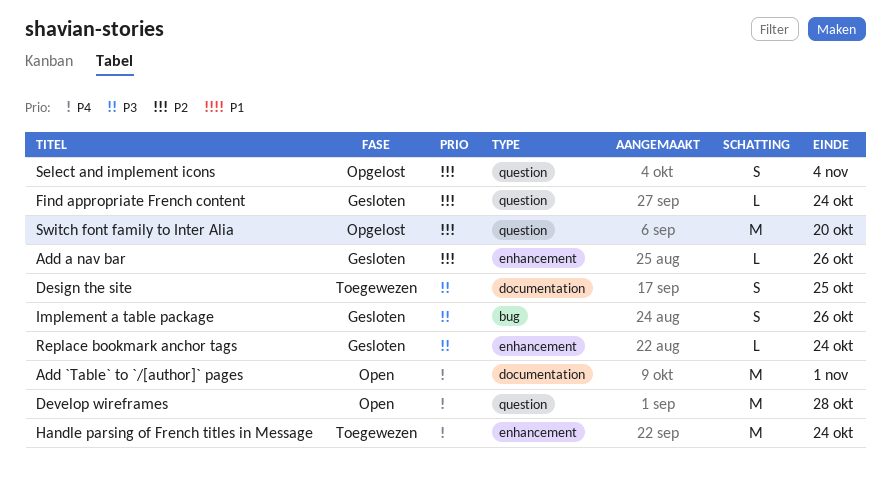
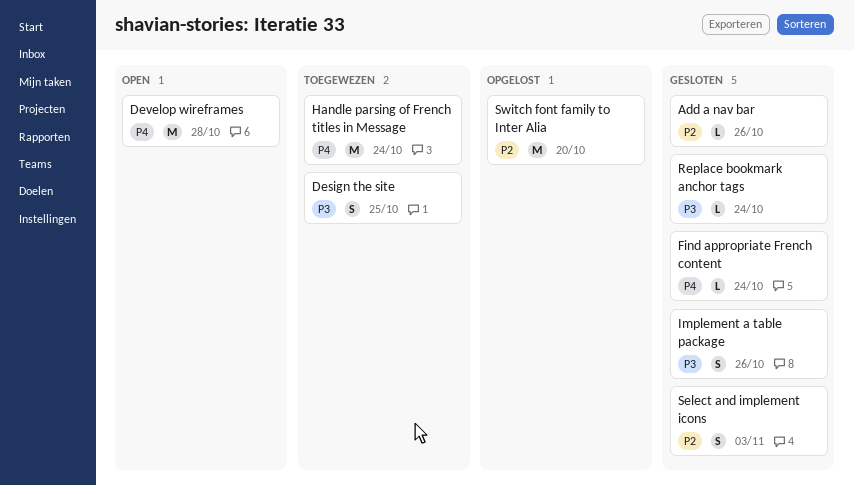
Add `Table` to `/[author]` pages: present -> none
Find appropriate French content, priority: P2 -> P4
Select and implement icons, status: Opgelost -> Gesloten
Select and implement icons, due: Nov 4 -> Nov 3

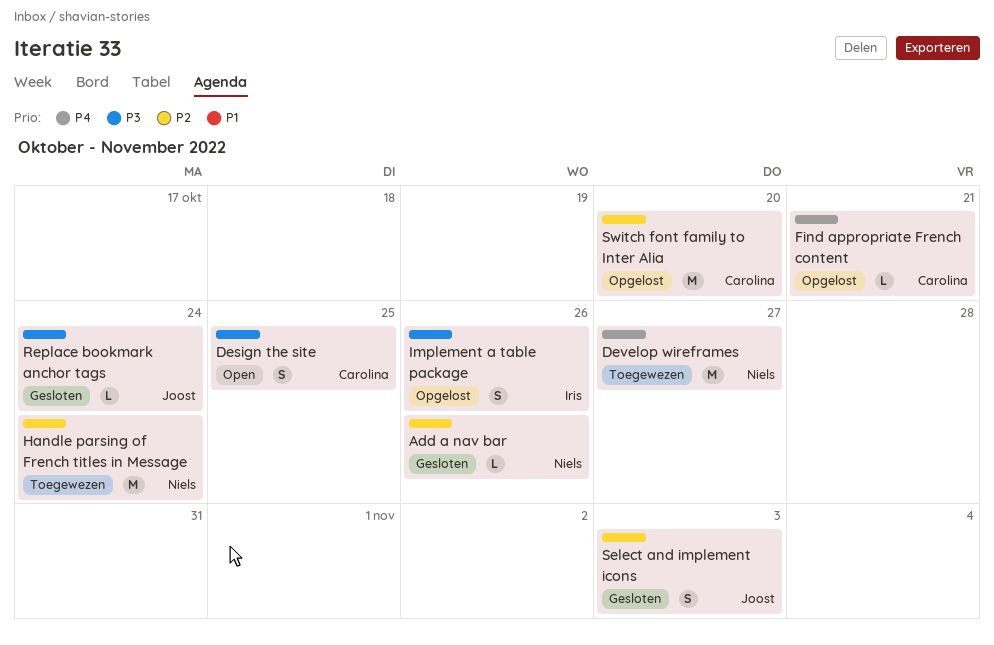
Design the site, status: Toegewezen -> Open
Develop wireframes, status: Open -> Toegewezen
Develop wireframes, due: Oct 28 -> Oct 27
Find appropriate French content, status: Gesloten -> Opgelost
Find appropriate French content, due: Oct 24 -> Oct 21
Handle parsing of French titles in Message, priority: P4 -> P2
Implement a table package, status: Gesloten -> Opgelost

